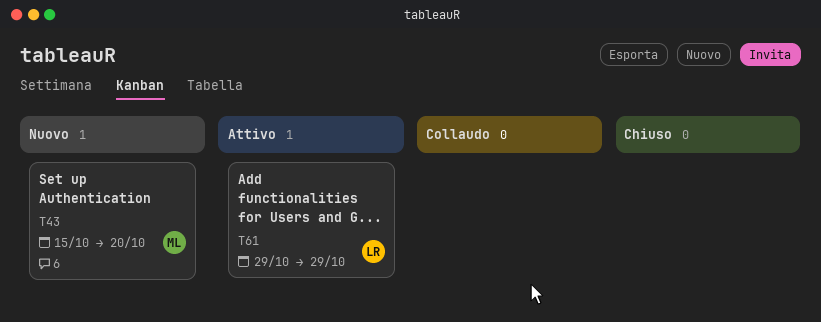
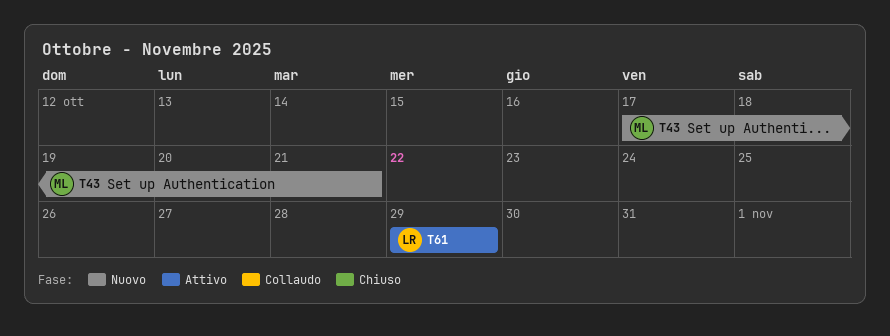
T43, start: Oct 15 -> Oct 17
T43, due: Oct 20 -> Oct 21

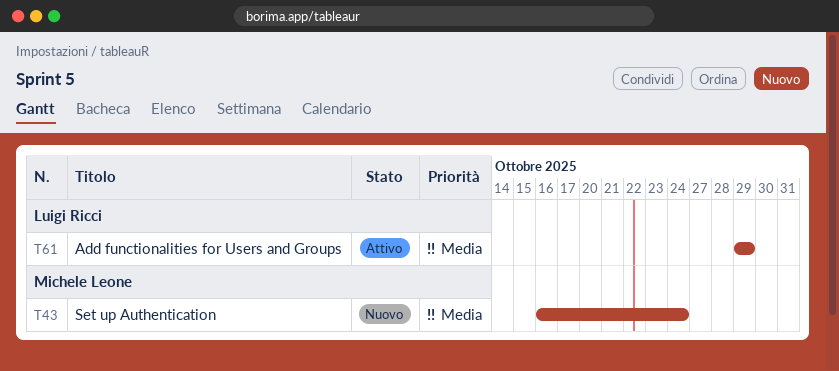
T43, start: Oct 17 -> Oct 16
T43, due: Oct 21 -> Oct 24

